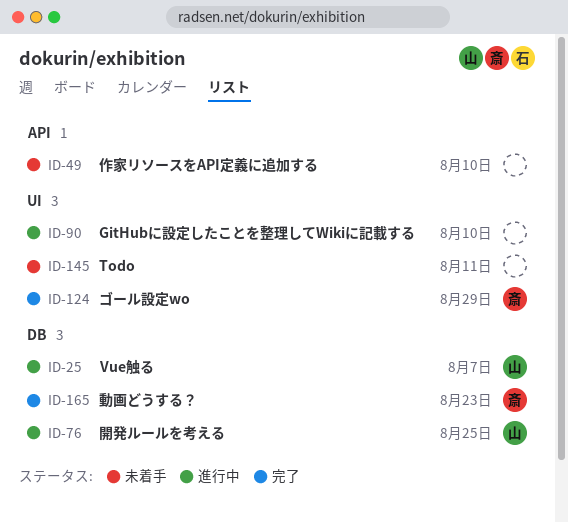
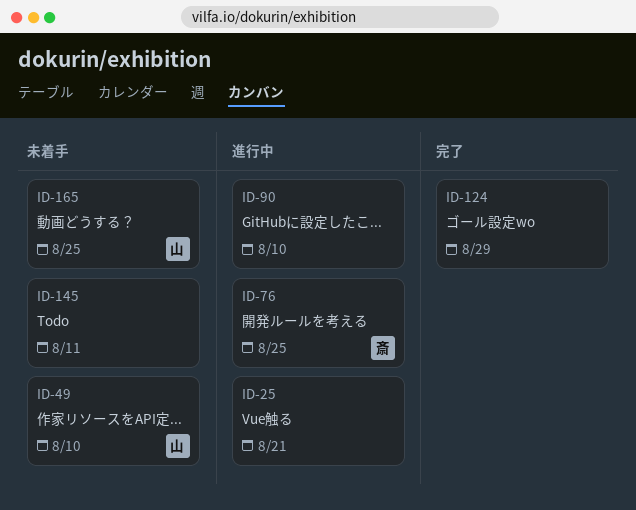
ID-25, owner: 山 -> none
ID-25, due: Aug 7 -> Aug 21
ID-49, owner: none -> 山
ID-76, owner: 山 -> 斎
ID-124, owner: 斎 -> none
ID-165, status: 完了 -> 未着手
ID-165, owner: 斎 -> 山
ID-165, due: Aug 23 -> Aug 25

